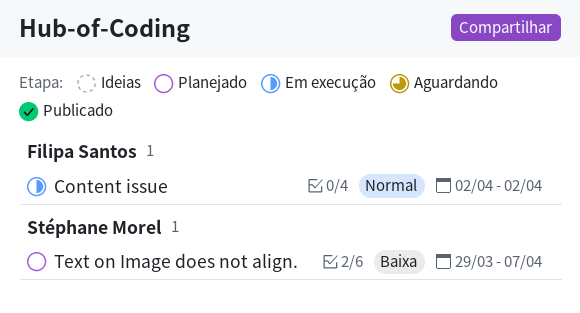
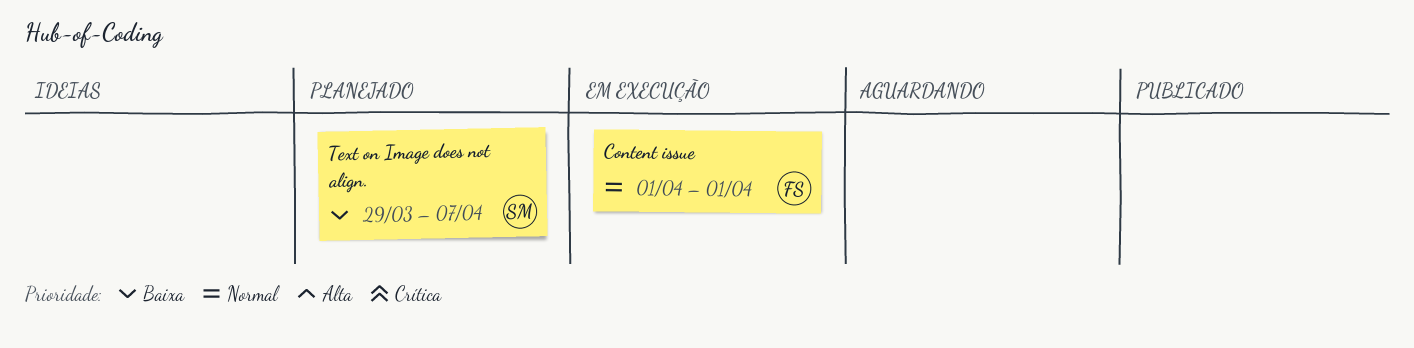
Content issue, start: Apr 2 -> Apr 1
Content issue, due: Apr 2 -> Apr 1

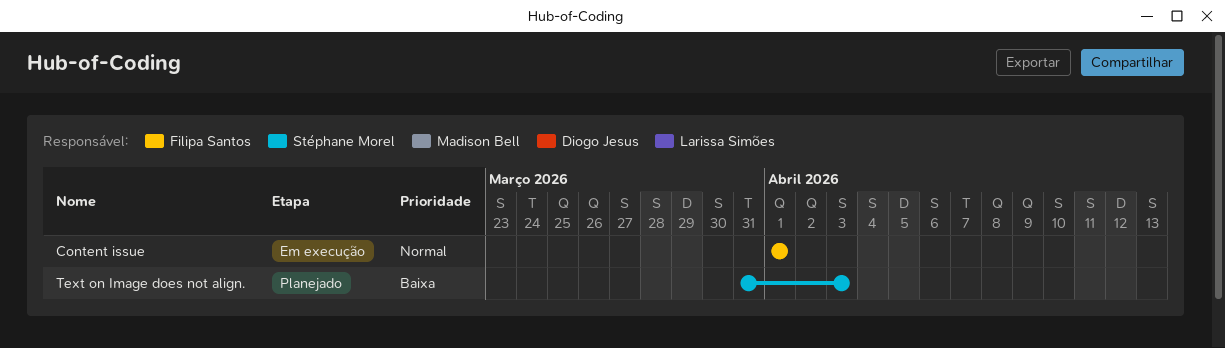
Text on Image does not align., start: Mar 29 -> Mar 31
Text on Image does not align., due: Apr 7 -> Apr 3

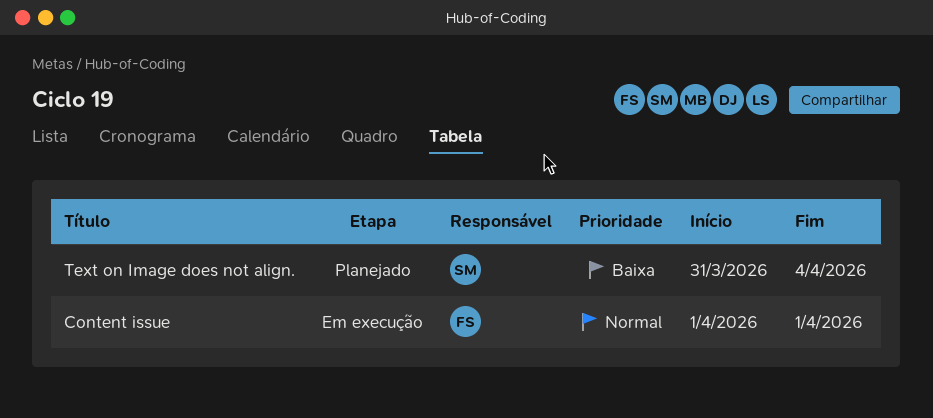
Text on Image does not align., due: Apr 3 -> Apr 4

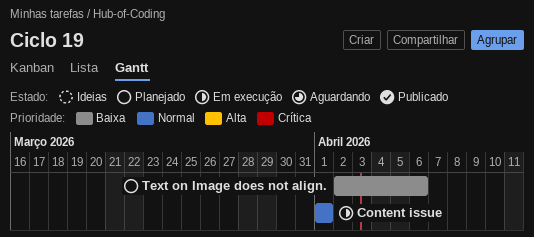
Text on Image does not align., start: Mar 31 -> Apr 2
Text on Image does not align., due: Apr 4 -> Apr 6

